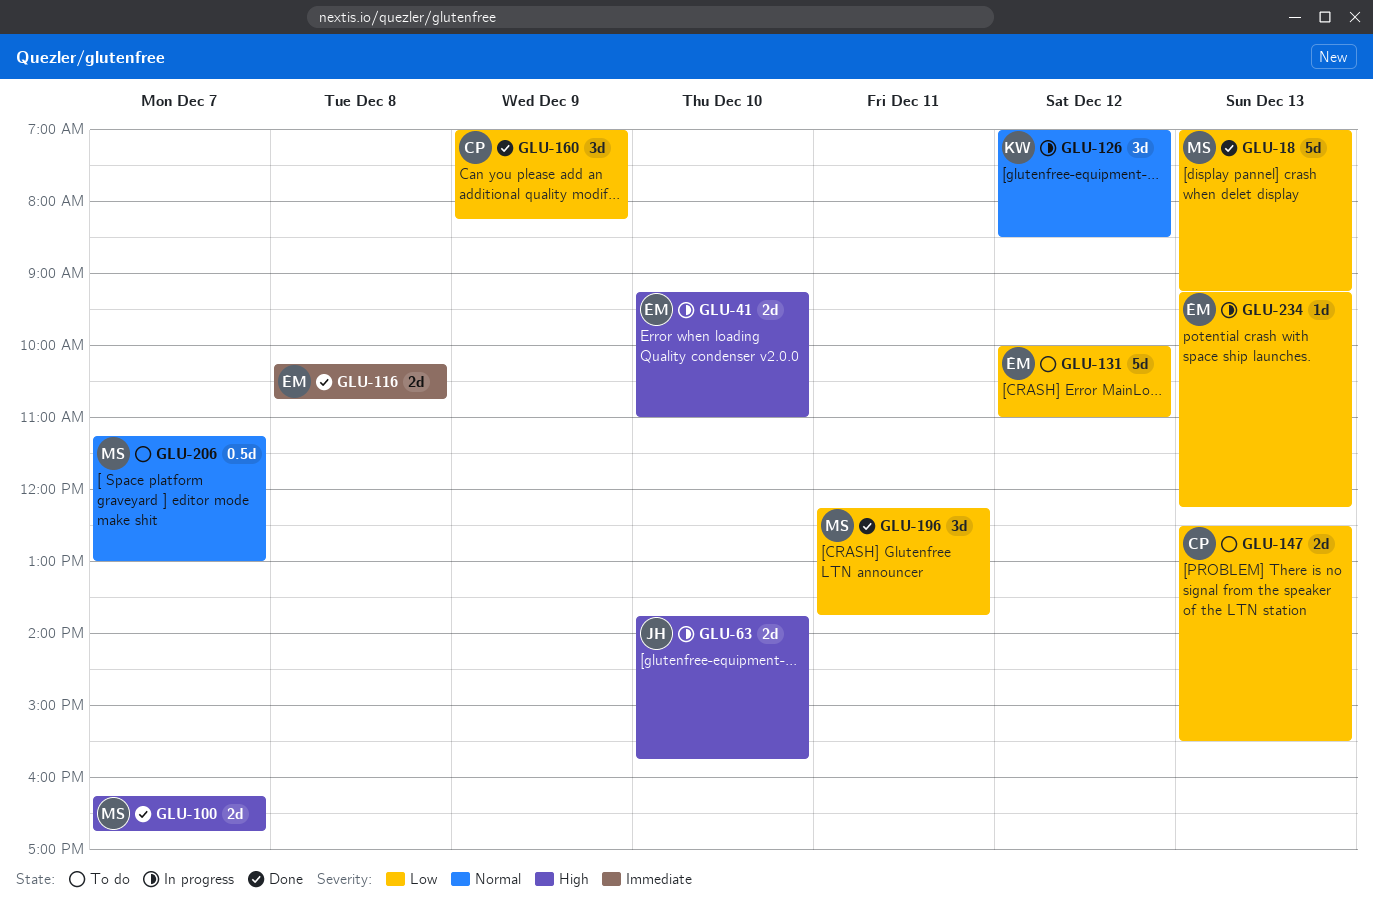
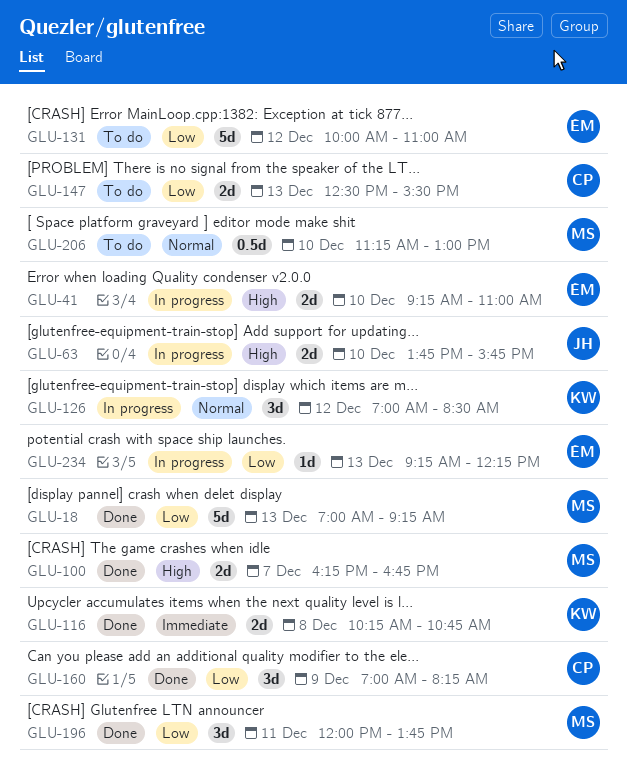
GLU-116, owner: ÉM -> KW
GLU-196, begins: 12:15 -> 12:00
GLU-206, day: Dec 7 -> Dec 10

